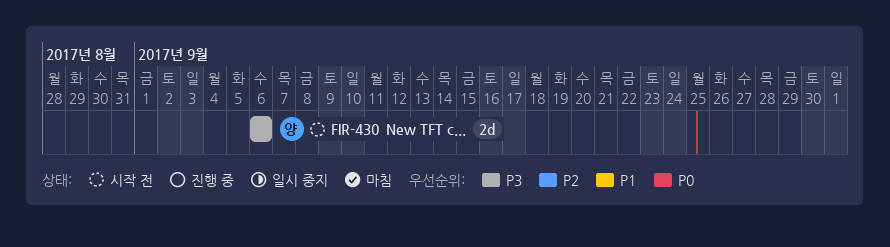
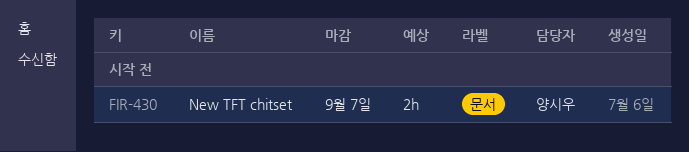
FIR-430, estimate: 2d -> 2h
FIR-430, due: Sep 6 -> Sep 7

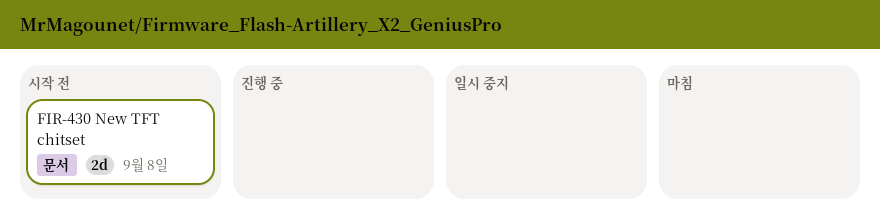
FIR-430, estimate: 2h -> 2d
FIR-430, due: Sep 7 -> Sep 8

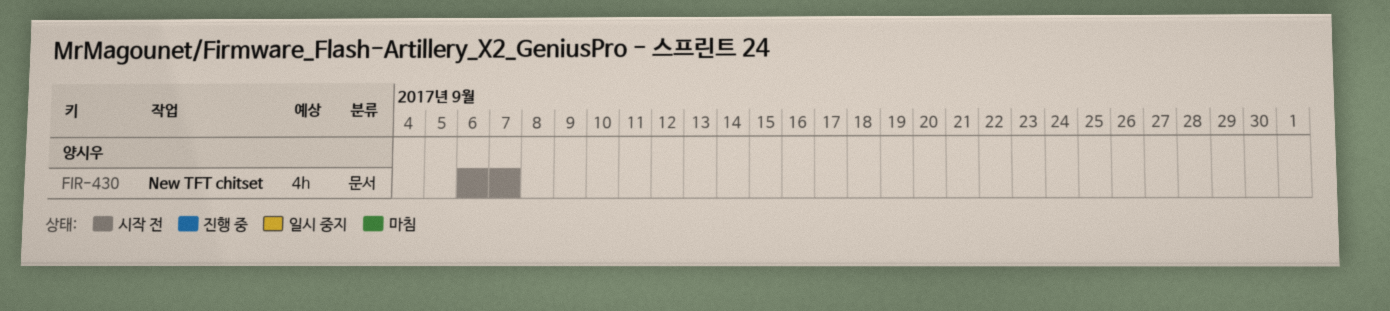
FIR-430, estimate: 2d -> 4h
FIR-430, due: Sep 8 -> Sep 7

